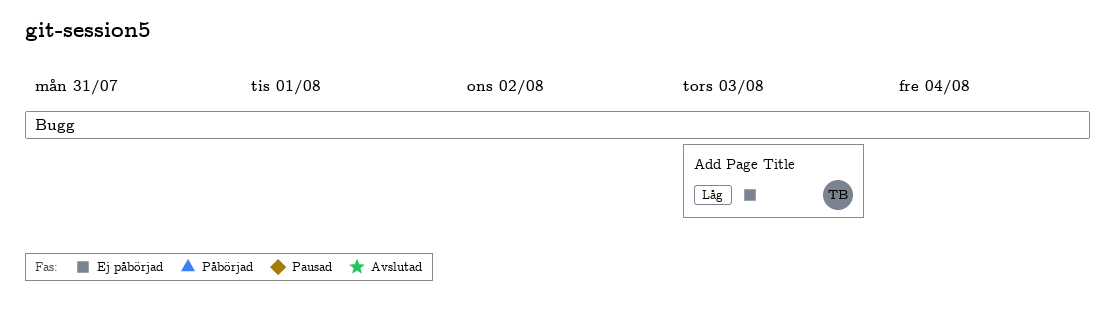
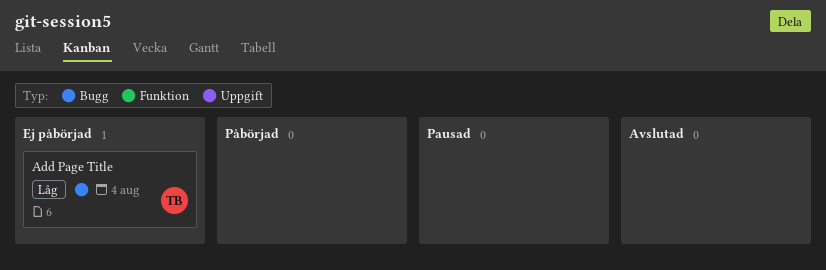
Add Page Title, due: Aug 3 -> Aug 4

